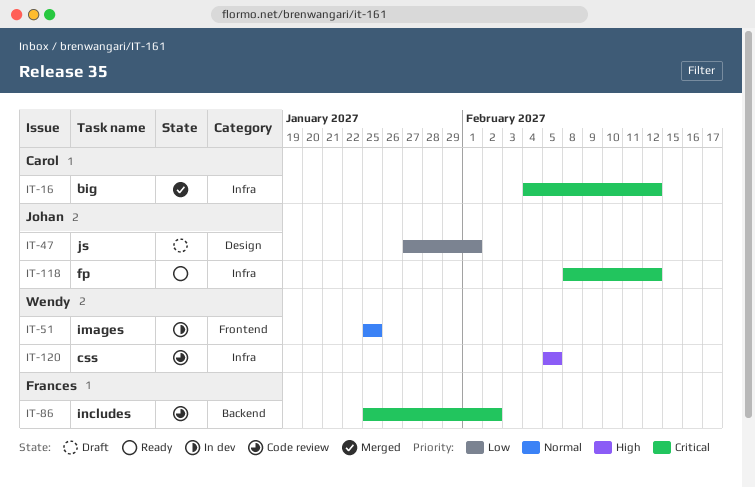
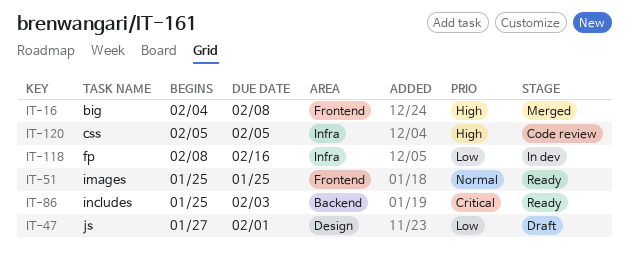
IT-16, priority: Critical -> High
IT-16, label: Infra -> Frontend
IT-16, due: Feb 12 -> Feb 8
IT-51, status: In dev -> Ready
IT-86, status: Code review -> Ready
IT-86, due: Feb 2 -> Feb 3
IT-118, status: Ready -> In dev
IT-118, priority: Critical -> Low
IT-118, due: Feb 12 -> Feb 16

